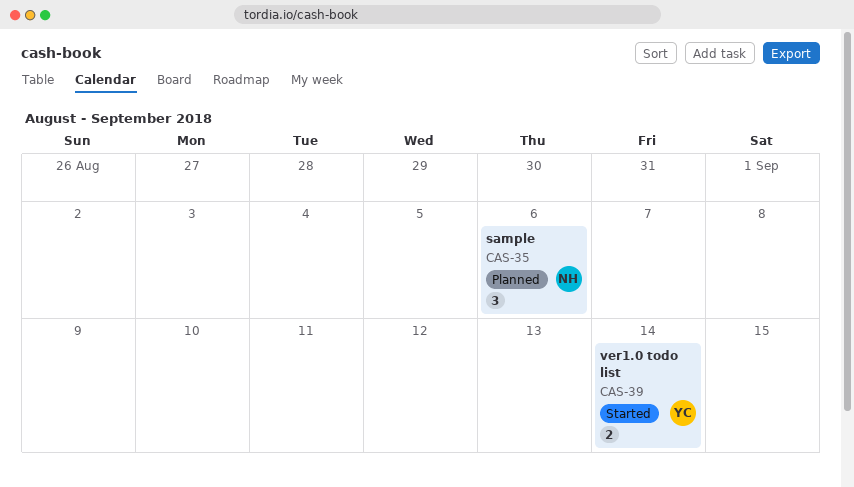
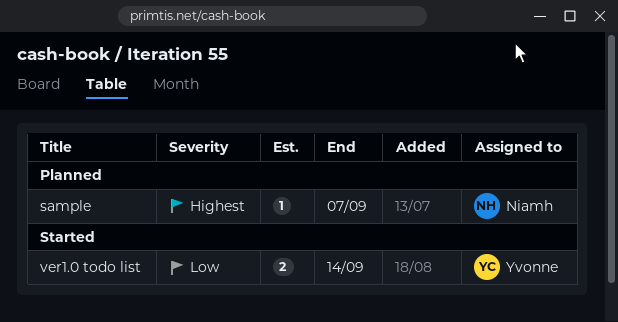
sample, estimate: 3 -> 1
sample, due: Sep 6 -> Sep 7

